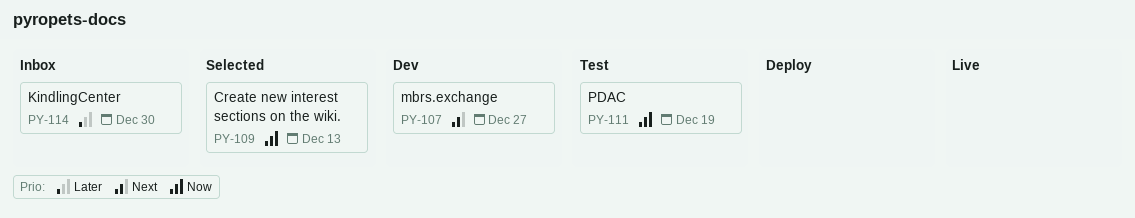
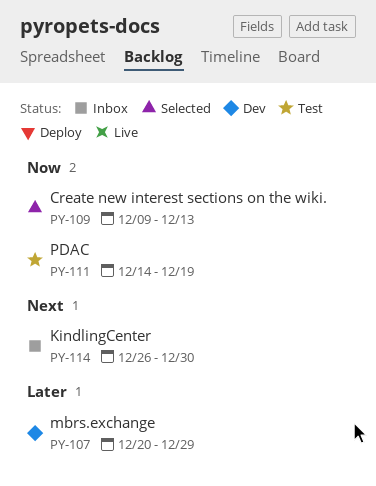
PY-107, priority: Next -> Later
PY-107, due: Dec 27 -> Dec 29
PY-114, priority: Later -> Next

